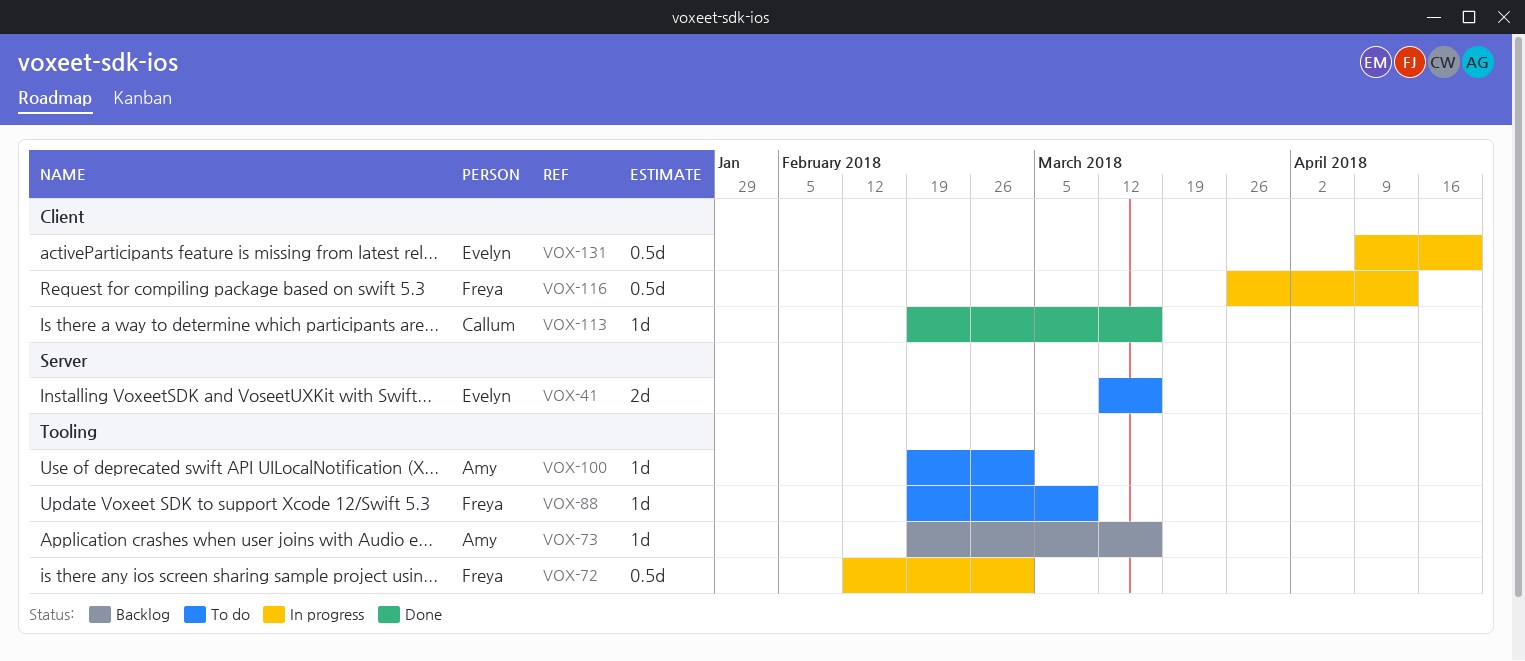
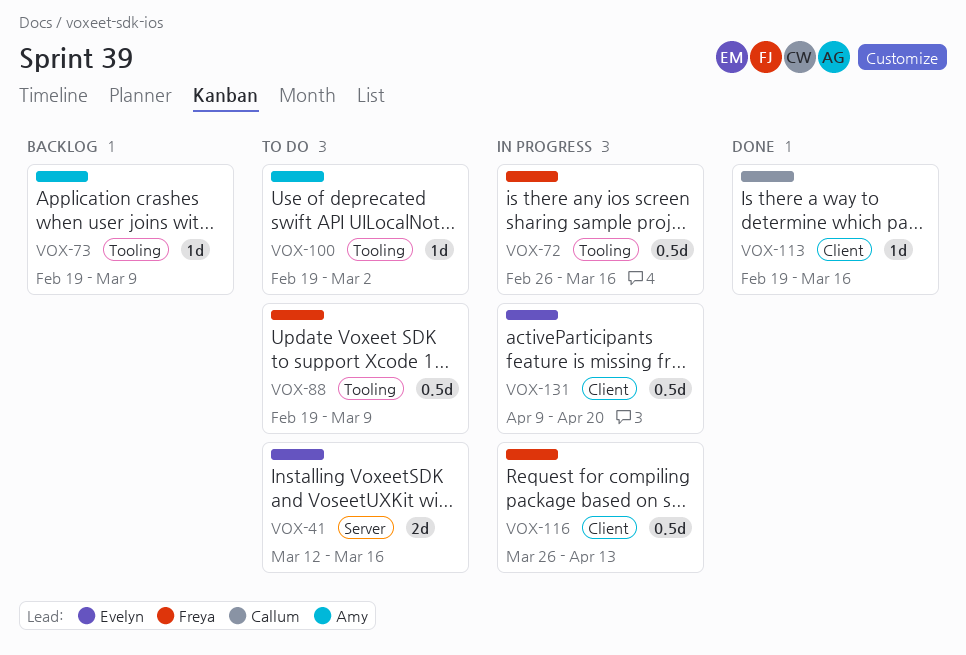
VOX-72, start: Feb 12 -> Feb 26
VOX-72, due: Mar 2 -> Mar 16
VOX-73, due: Mar 16 -> Mar 9
VOX-88, estimate: 1d -> 0.5d

